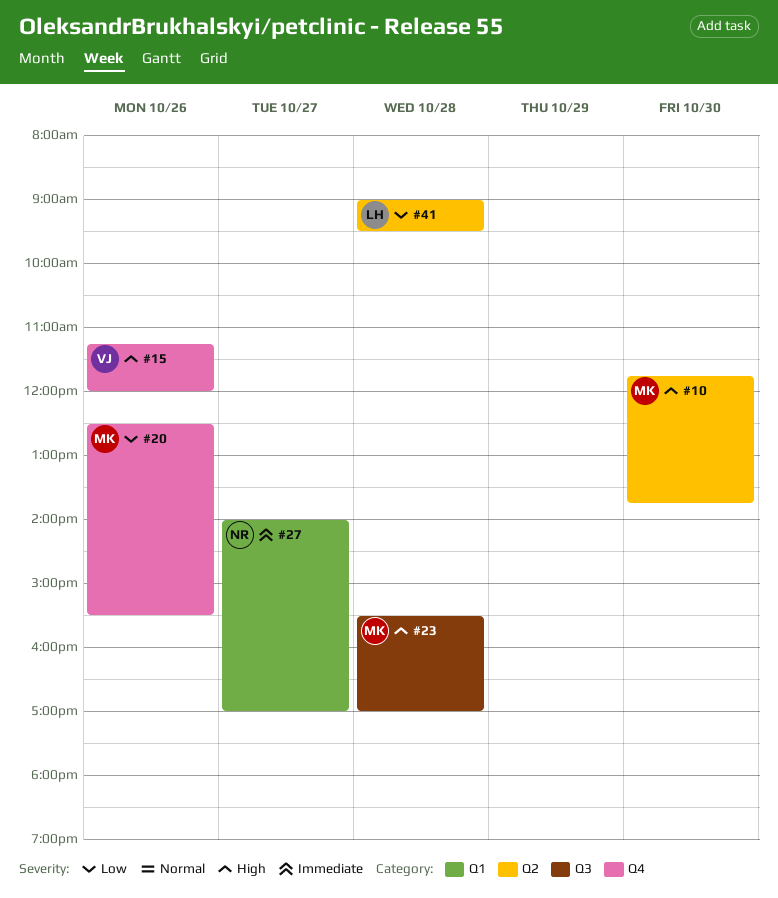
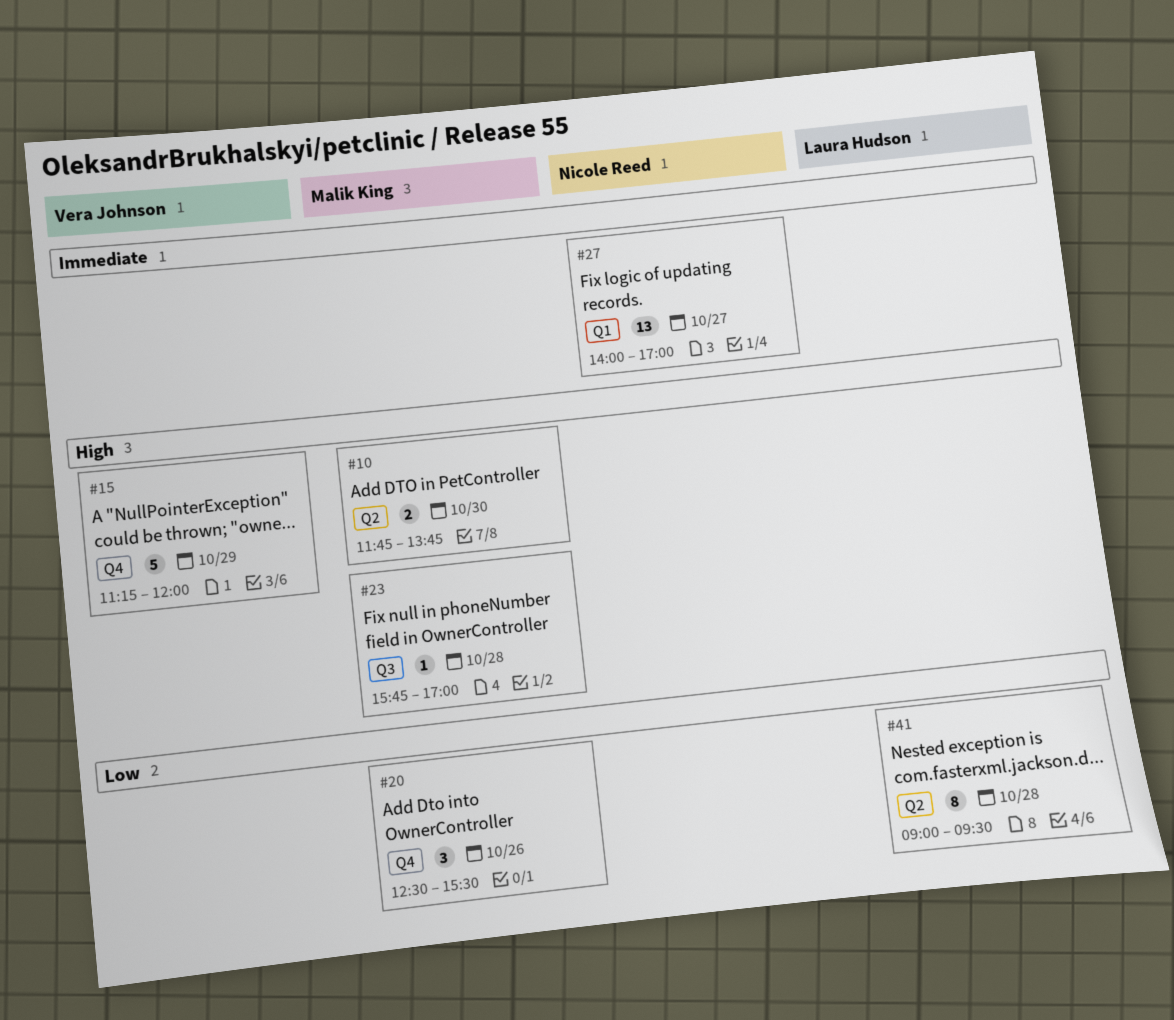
#15, day: Oct 26 -> Oct 29
#23, begins: 15:30 -> 15:45

